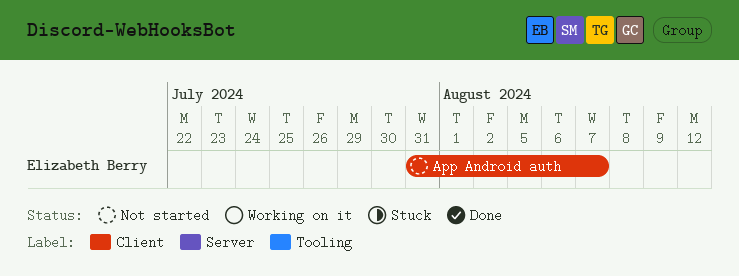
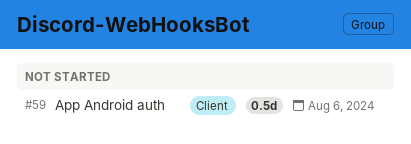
App Android auth, due: Aug 7 -> Aug 6

